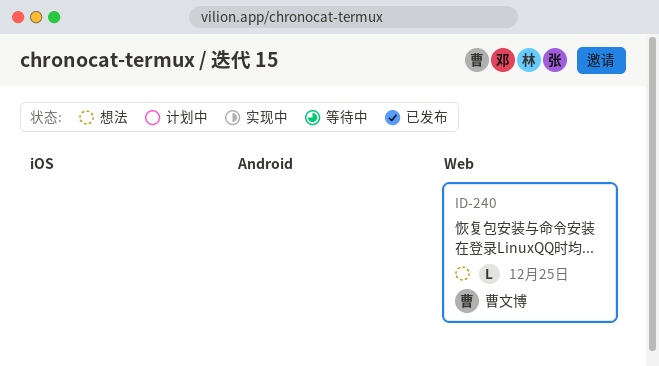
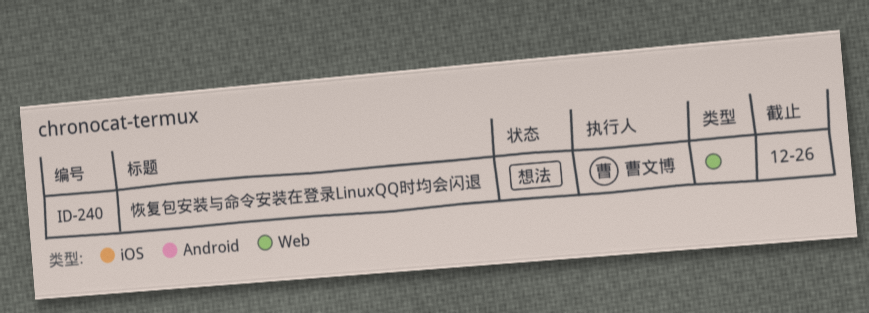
ID-240, due: Dec 25 -> Dec 26

